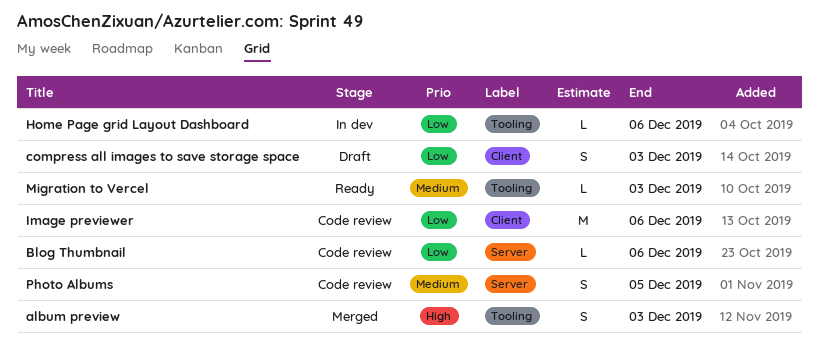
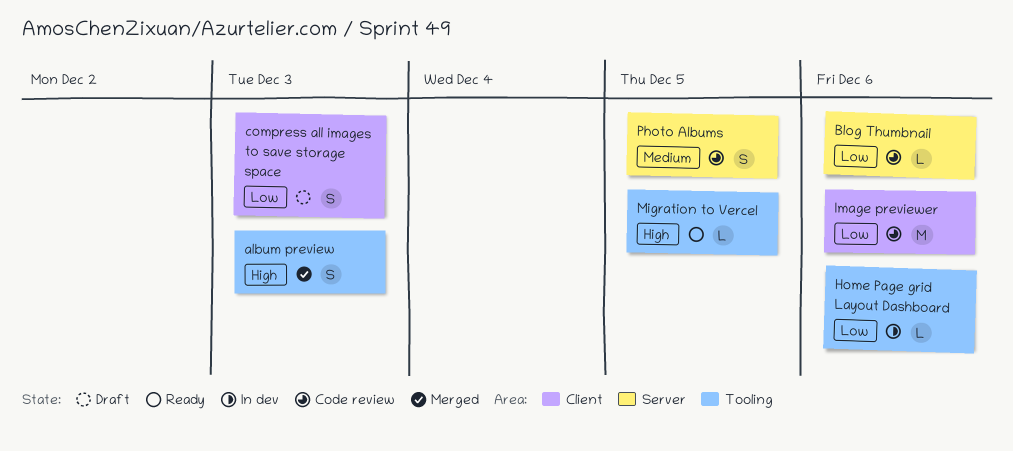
Migration to Vercel, priority: Medium -> High
Migration to Vercel, due: Dec 3 -> Dec 5

